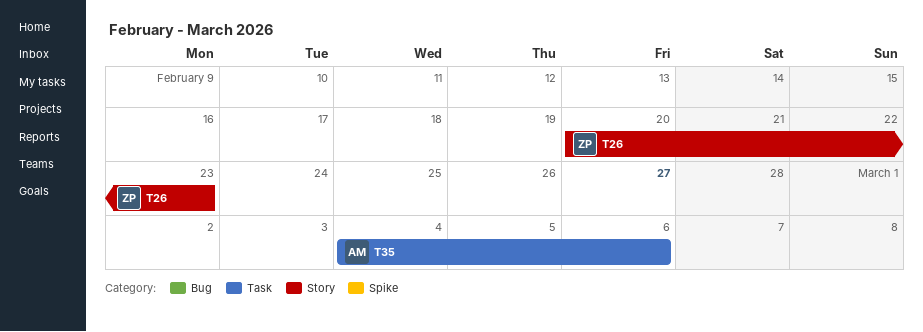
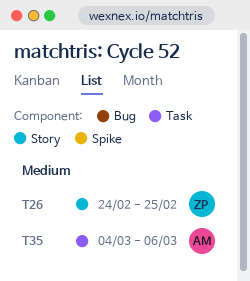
T26, start: Feb 20 -> Feb 24
T26, due: Feb 23 -> Feb 25

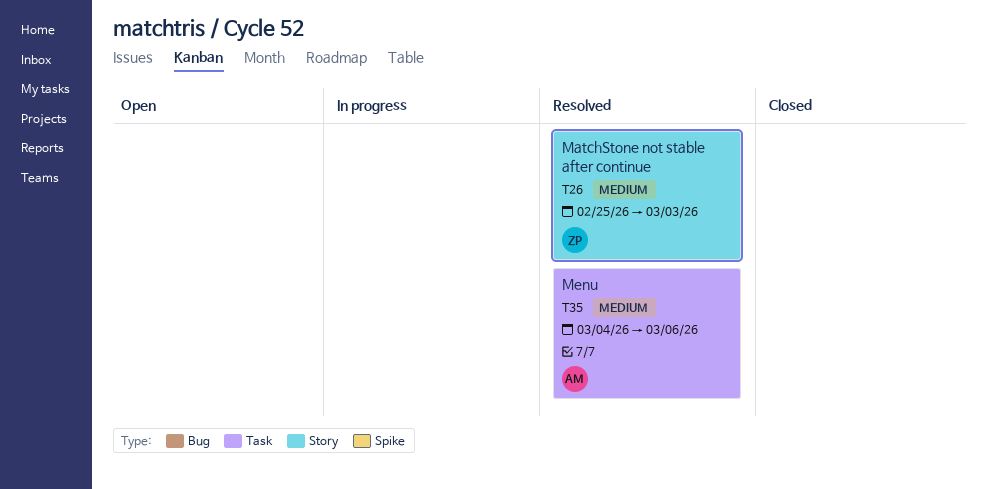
T26, start: Feb 24 -> Feb 25
T26, due: Feb 25 -> Mar 3

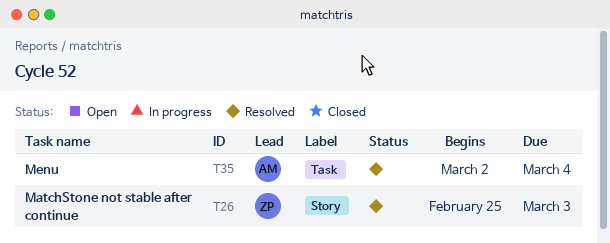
T35, start: Mar 4 -> Mar 2
T35, due: Mar 6 -> Mar 4

